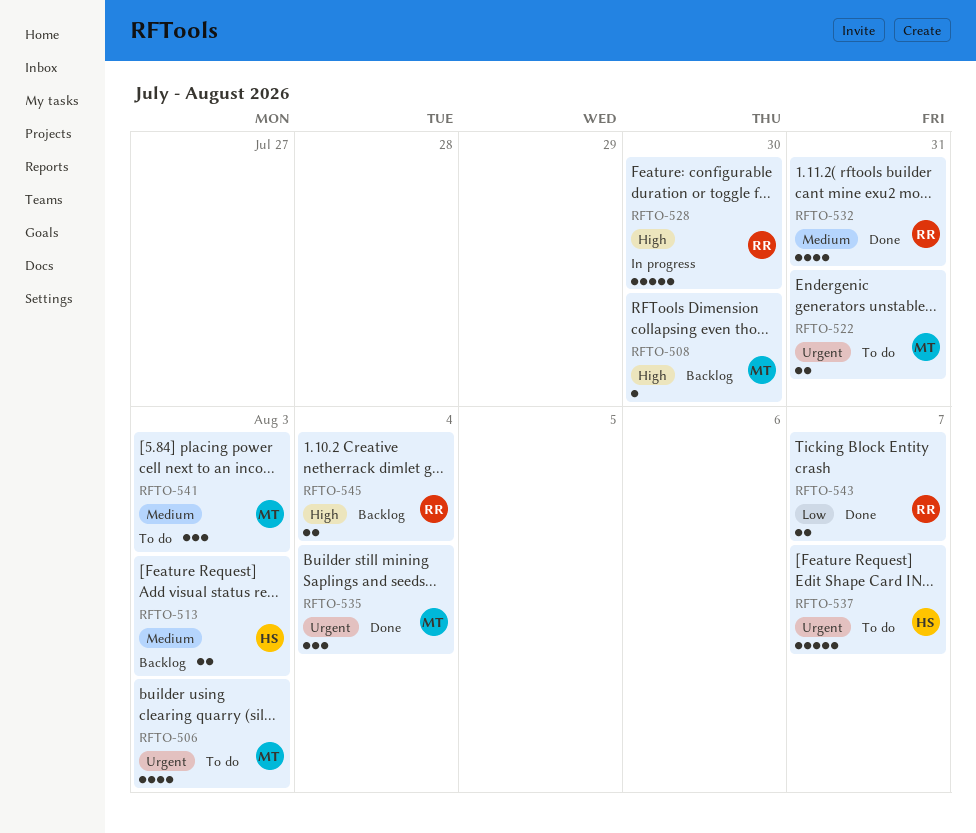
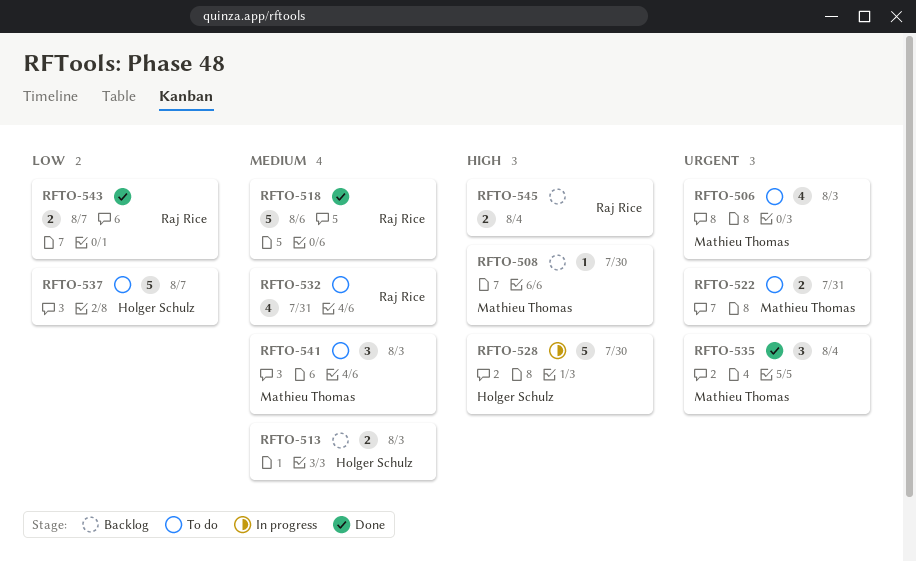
RFTO-518: none -> present
RFTO-528, owner: Raj Rice -> Holger Schulz
RFTO-532, status: Done -> To do
RFTO-537, priority: Urgent -> Low

